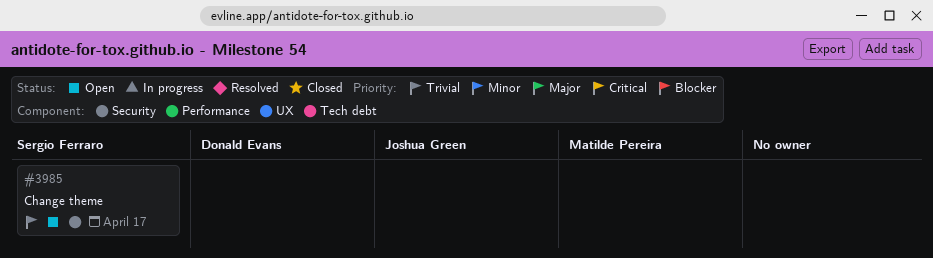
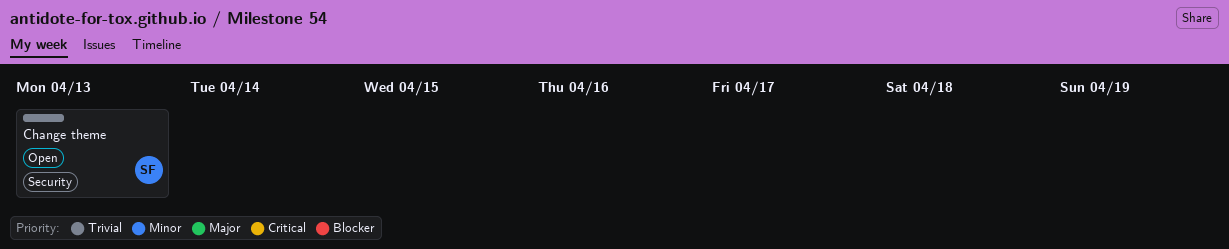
Change theme, due: Apr 17 -> Apr 13

